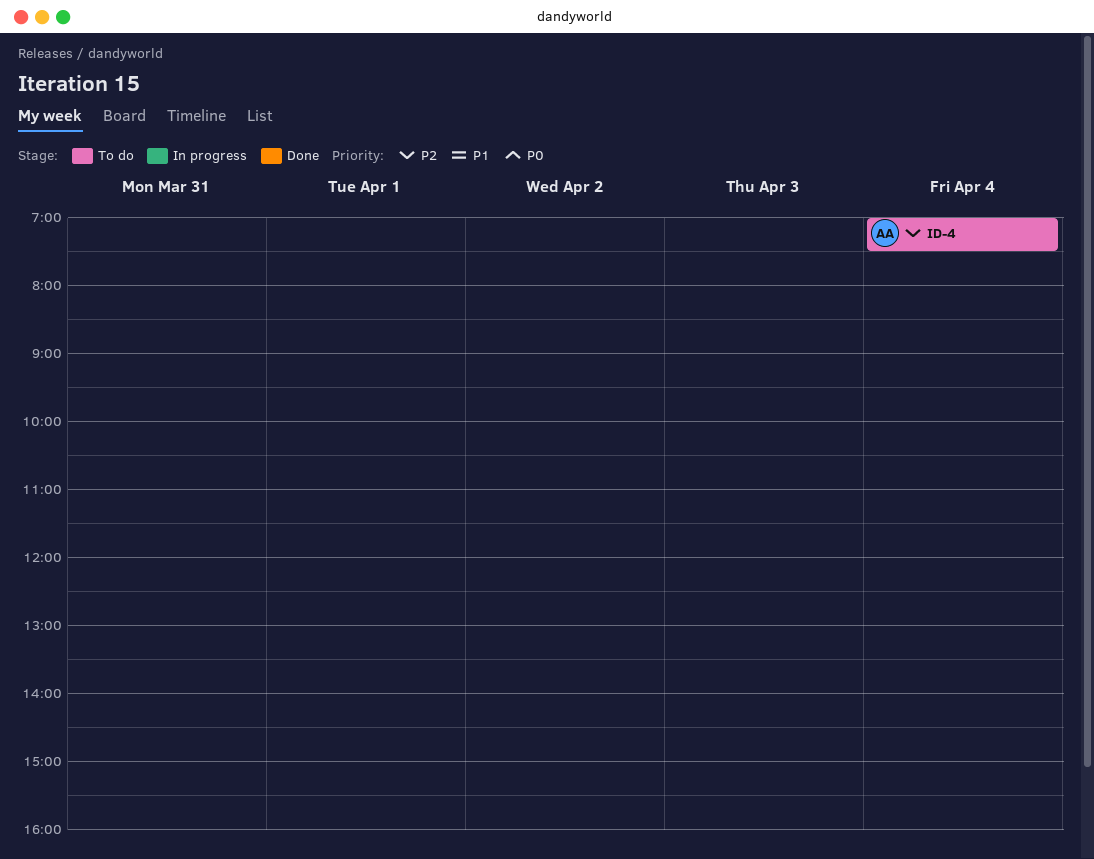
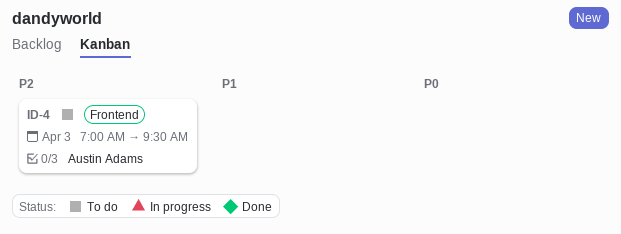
ID-4, day: Apr 4 -> Apr 3
ID-4, ends: 07:30 -> 09:30

